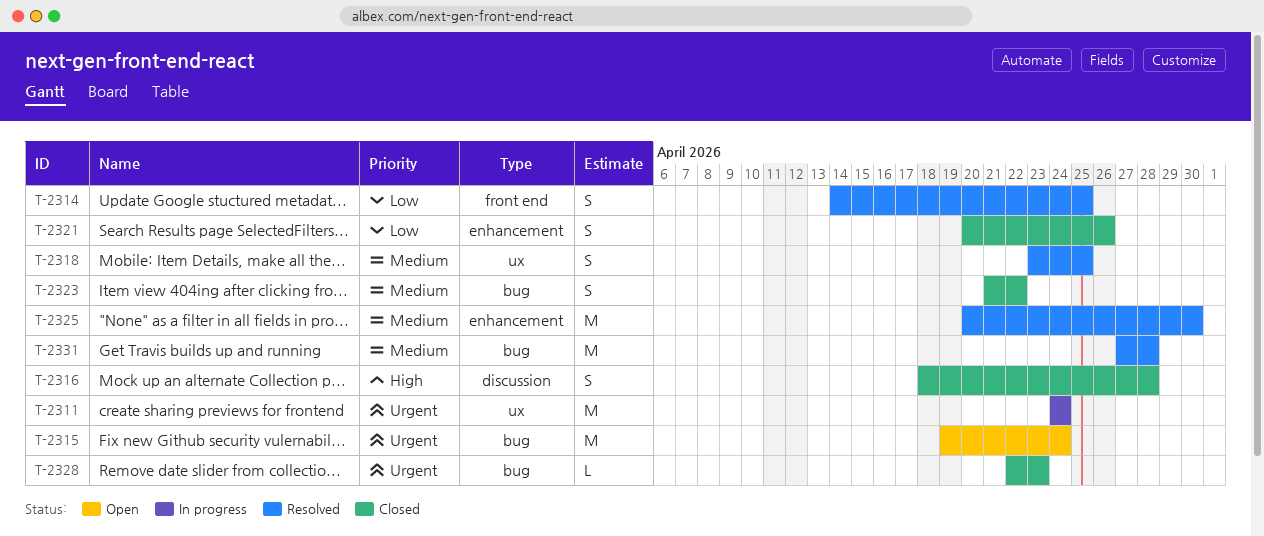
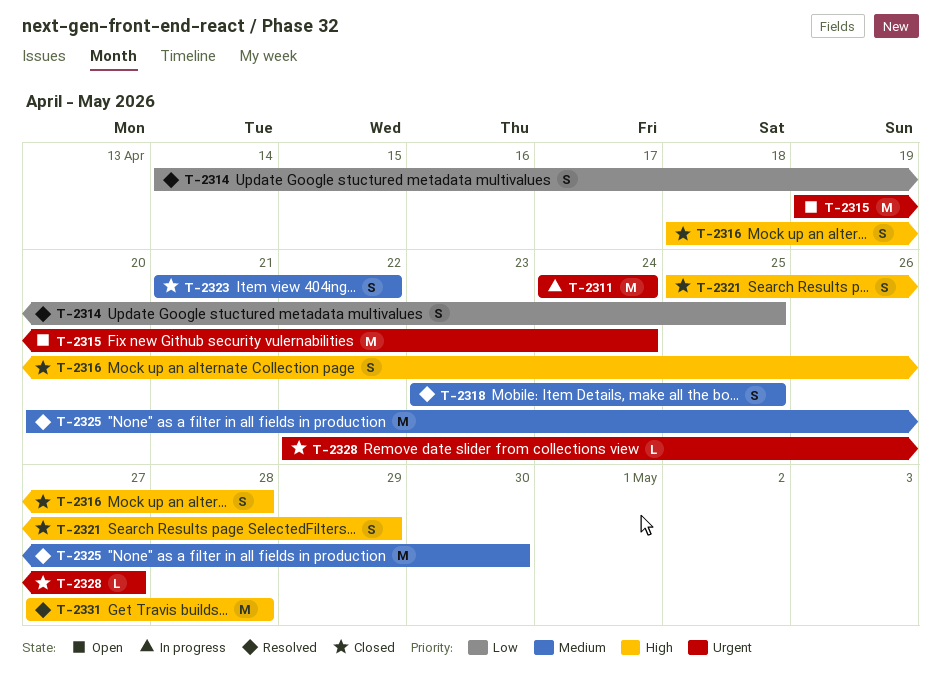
T-2321, priority: Low -> High
T-2321, start: Apr 20 -> Apr 25
T-2321, due: Apr 26 -> Apr 29
T-2328, due: Apr 23 -> Apr 27
T-2331, priority: Medium -> High

